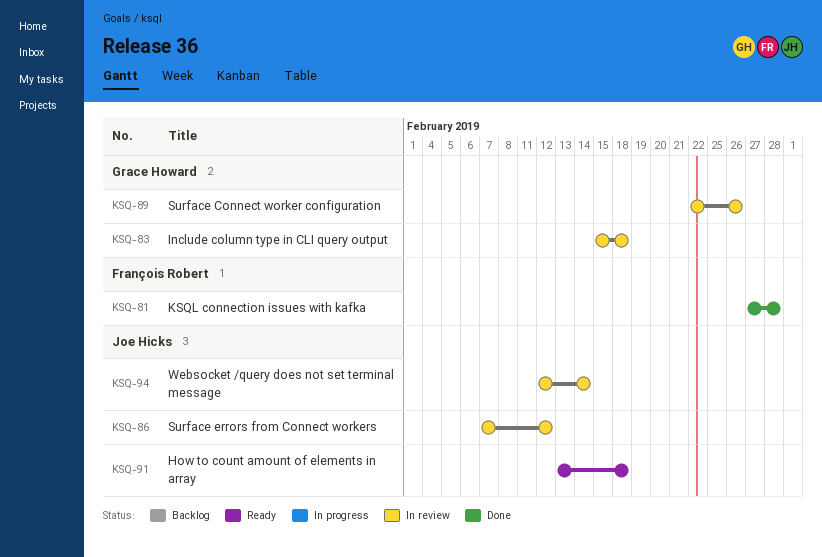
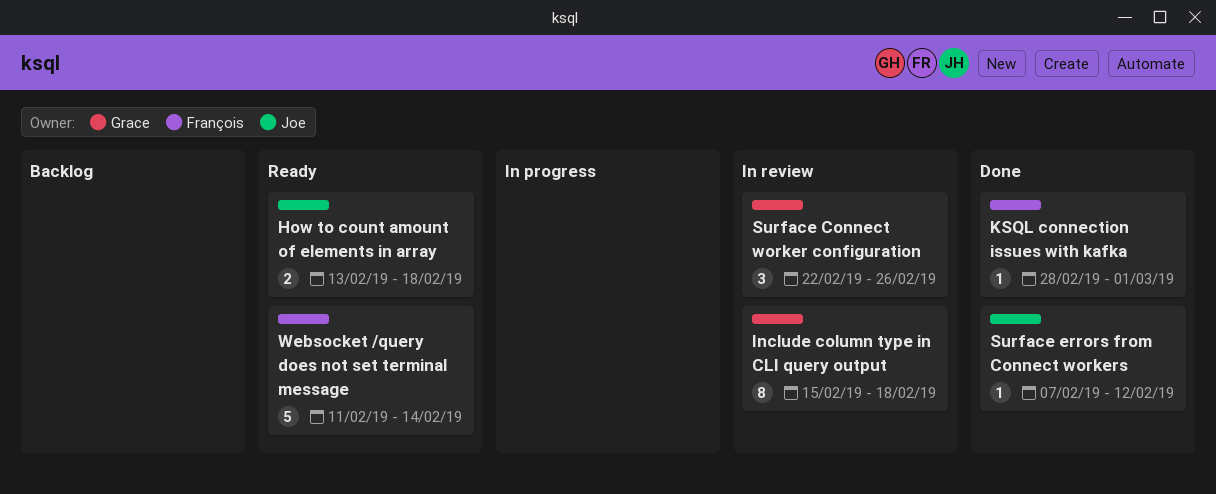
KSQL connection issues with kafka, start: Feb 27 -> Feb 28
KSQL connection issues with kafka, due: Feb 28 -> Mar 1
Surface errors from Connect workers, status: In review -> Done
Websocket /query does not set terminal message, status: In review -> Ready
Websocket /query does not set terminal message, owner: Joe Hicks -> François Robert
Websocket /query does not set terminal message, start: Feb 12 -> Feb 11

